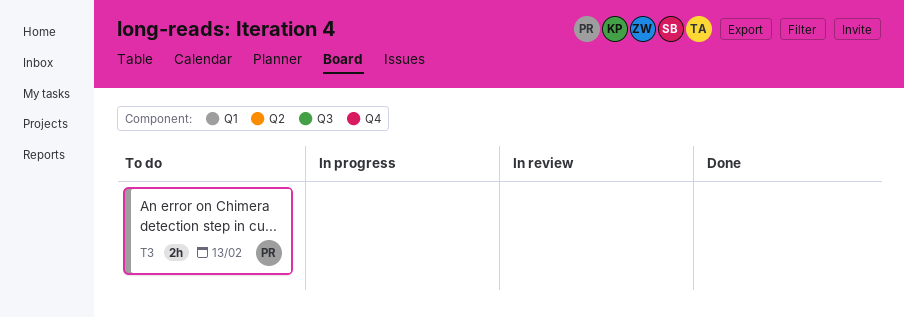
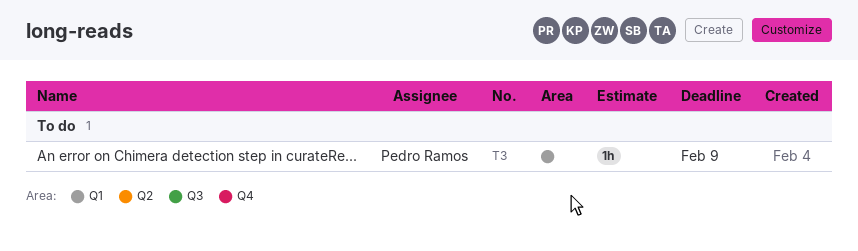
T3, estimate: 2h -> 1h
T3, due: Feb 13 -> Feb 9

